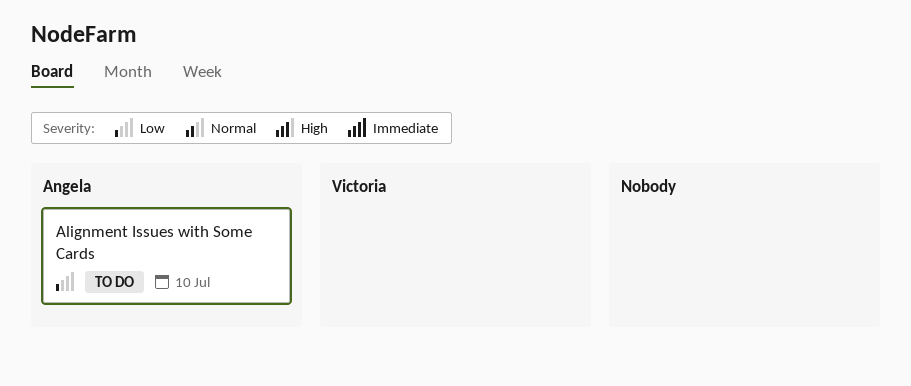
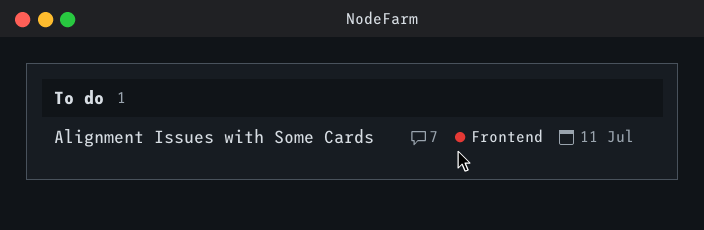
Alignment Issues with Some Cards, due: Jul 10 -> Jul 11

